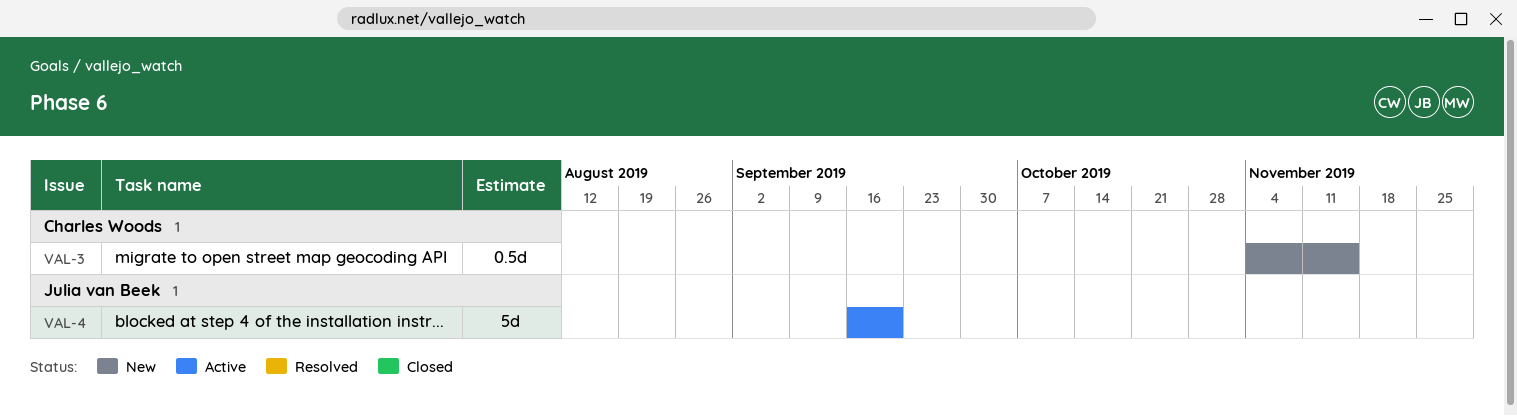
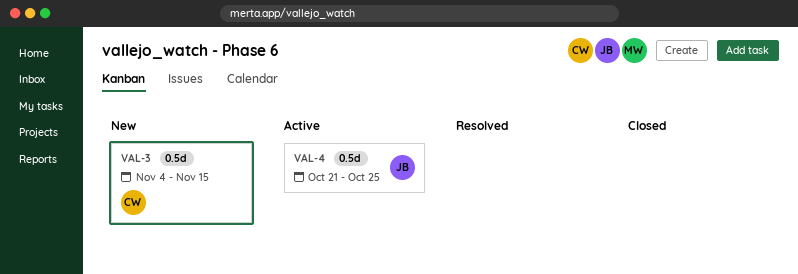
VAL-4, estimate: 5d -> 0.5d
VAL-4, start: Sep 16 -> Oct 21
VAL-4, due: Sep 20 -> Oct 25

